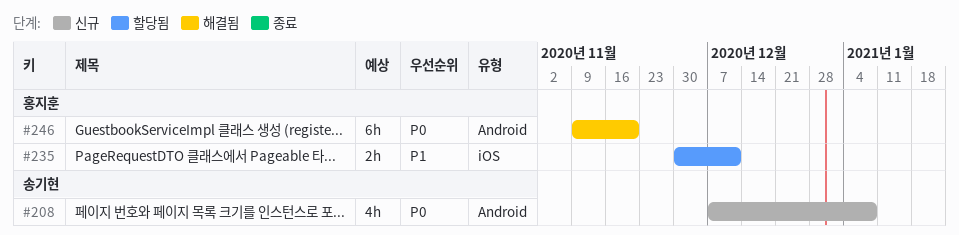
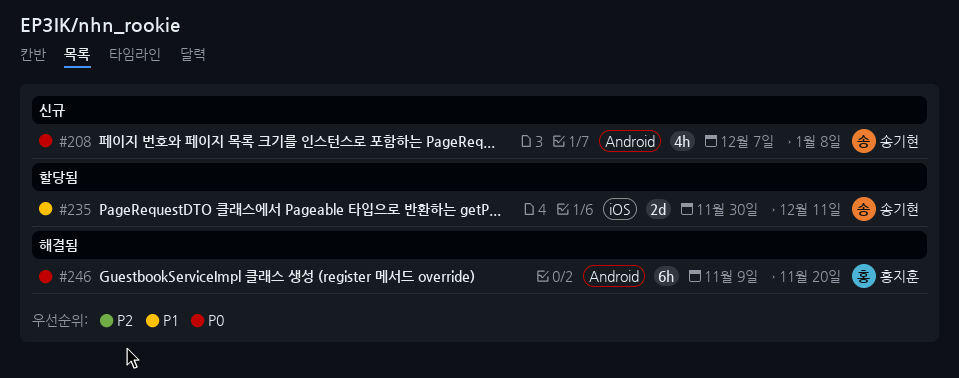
#235, owner: 홍지훈 -> 송기현
#235, estimate: 2h -> 2d

